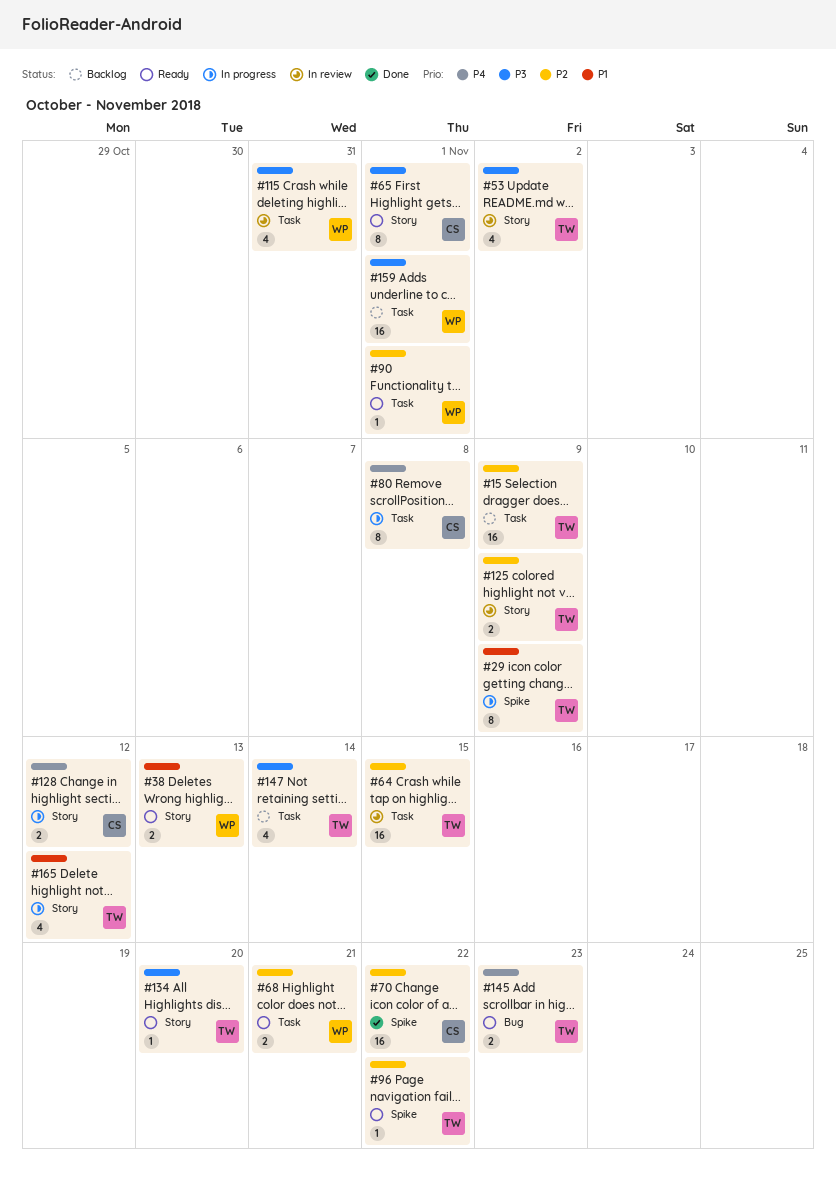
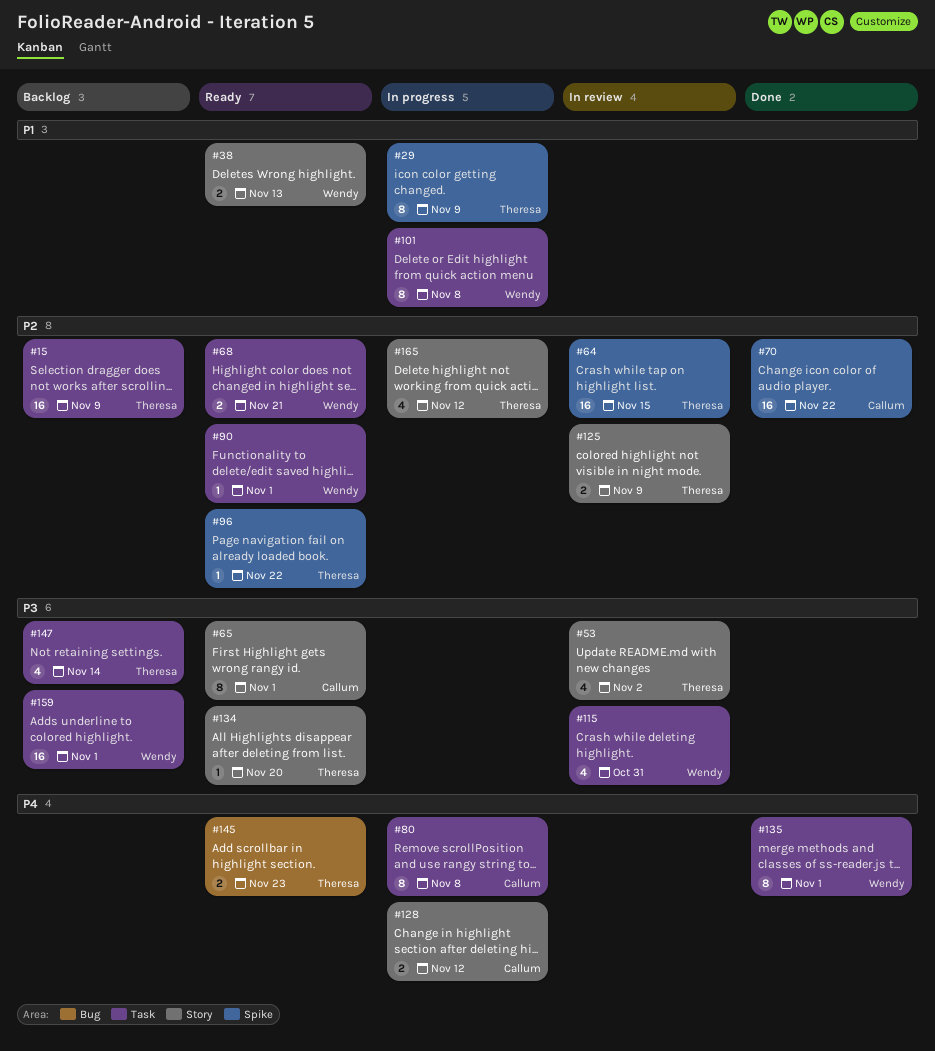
#64, label: Task -> Spike
#101: none -> present
#135: none -> present
#165, priority: P1 -> P2

